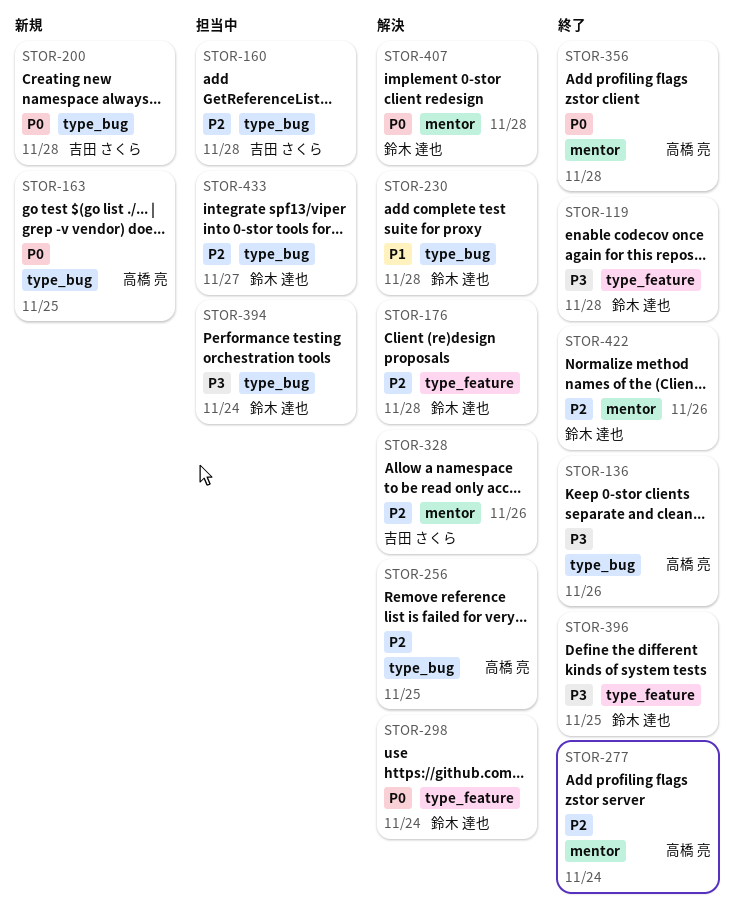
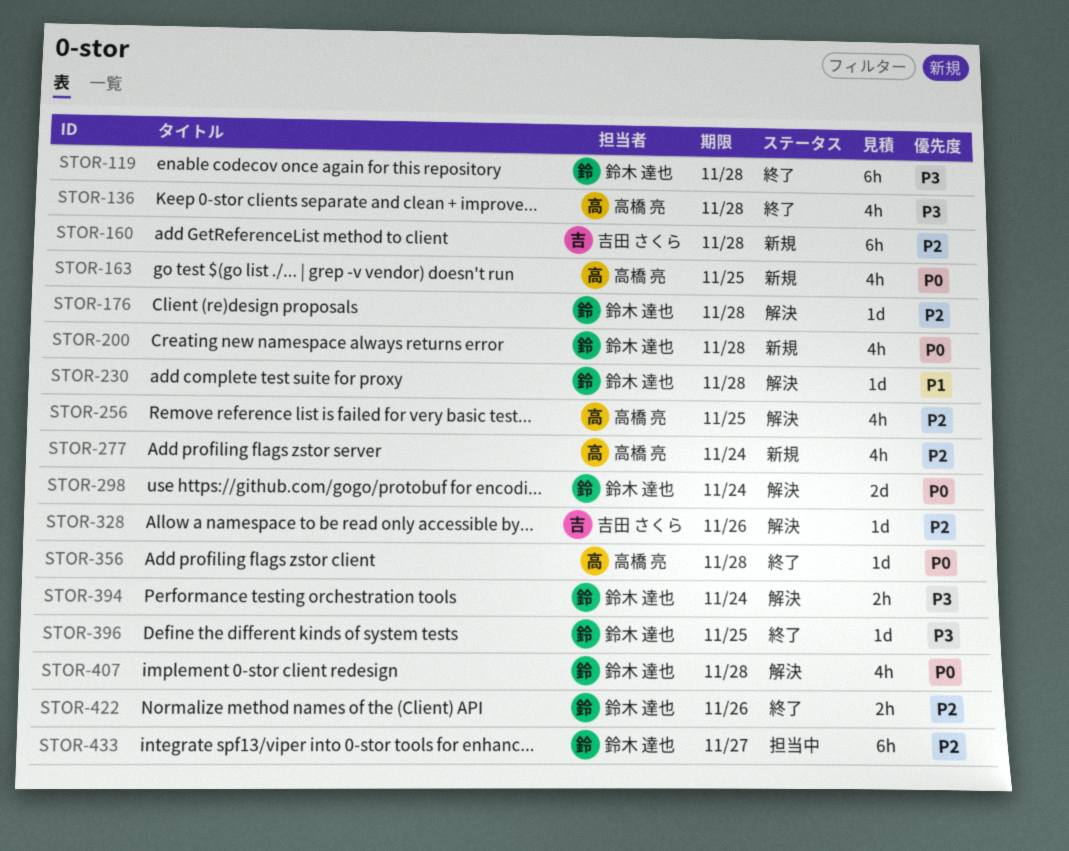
STOR-136, due: Nov 26 -> Nov 28
STOR-160, status: 担当中 -> 新規
STOR-200, owner: 吉田 さくら -> 鈴木 達也
STOR-277, status: 終了 -> 新規
STOR-394, status: 担当中 -> 解決

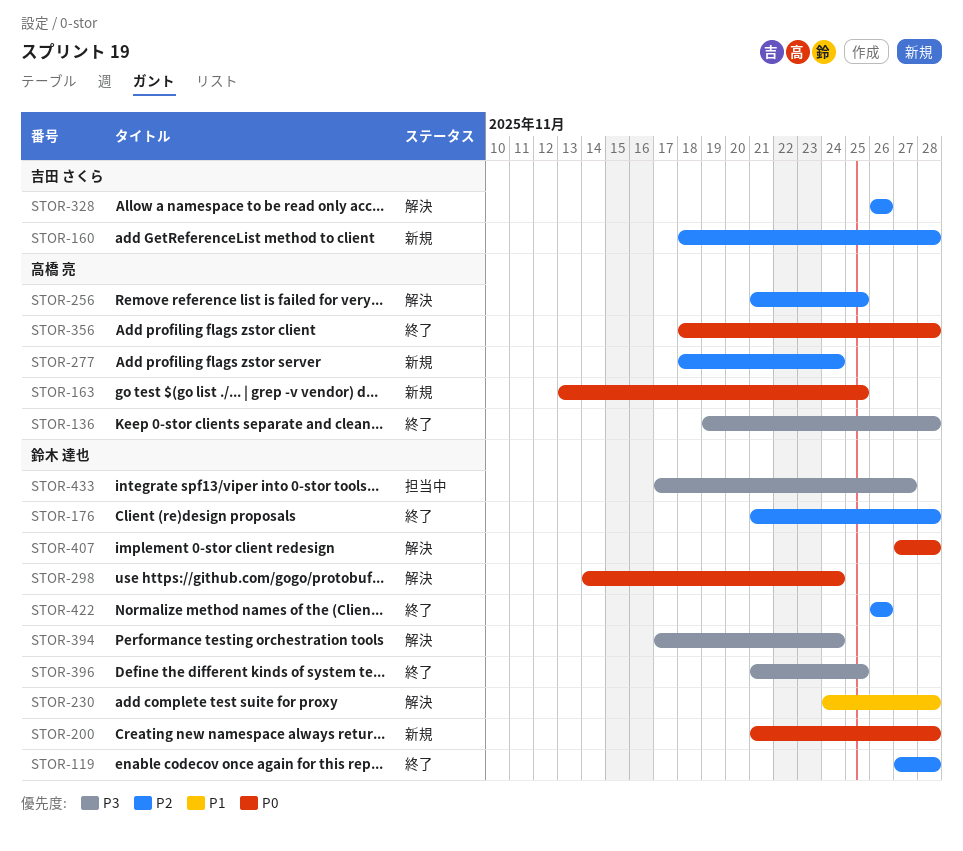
STOR-119, priority: P3 -> P2
STOR-176, status: 解決 -> 終了
STOR-433, priority: P2 -> P3

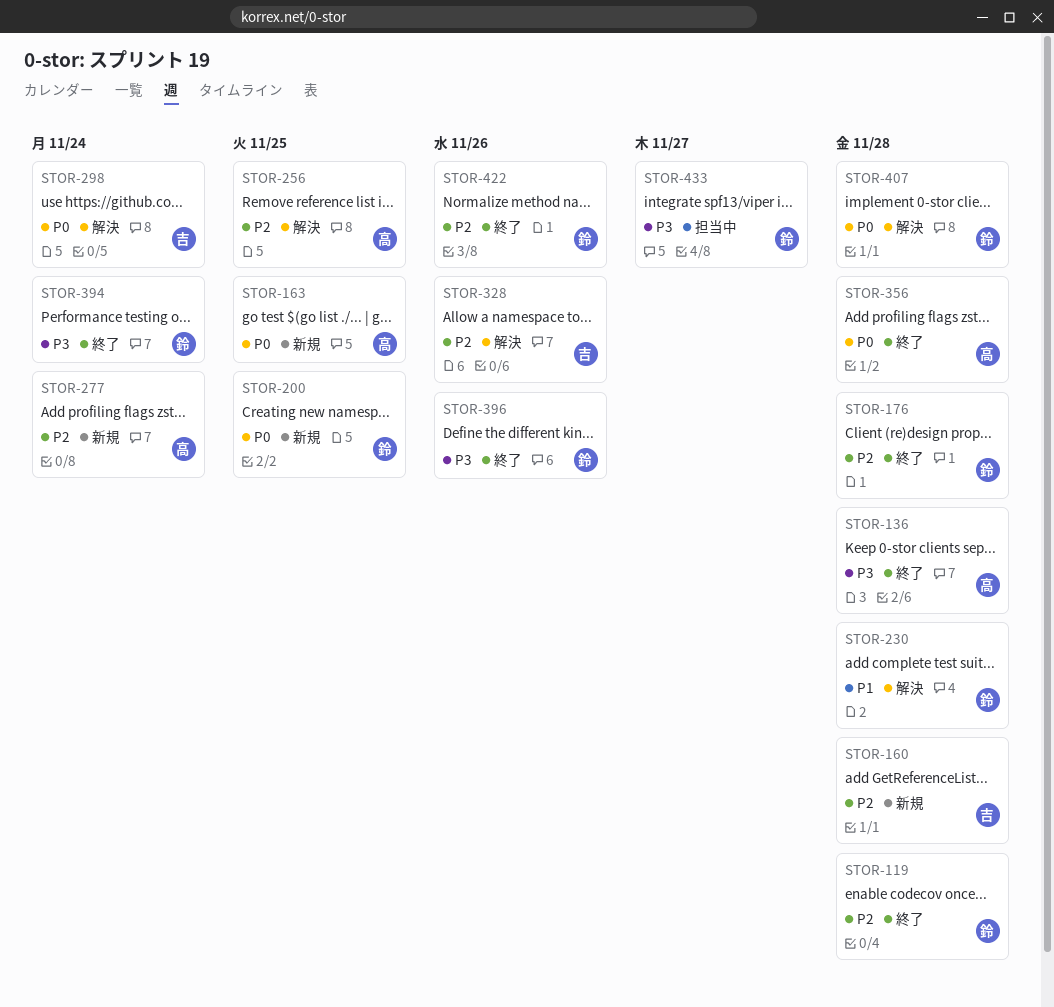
STOR-200, due: Nov 28 -> Nov 25
STOR-298, owner: 鈴木 達也 -> 吉田 さくら
STOR-394, status: 解決 -> 終了
STOR-396, due: Nov 25 -> Nov 26

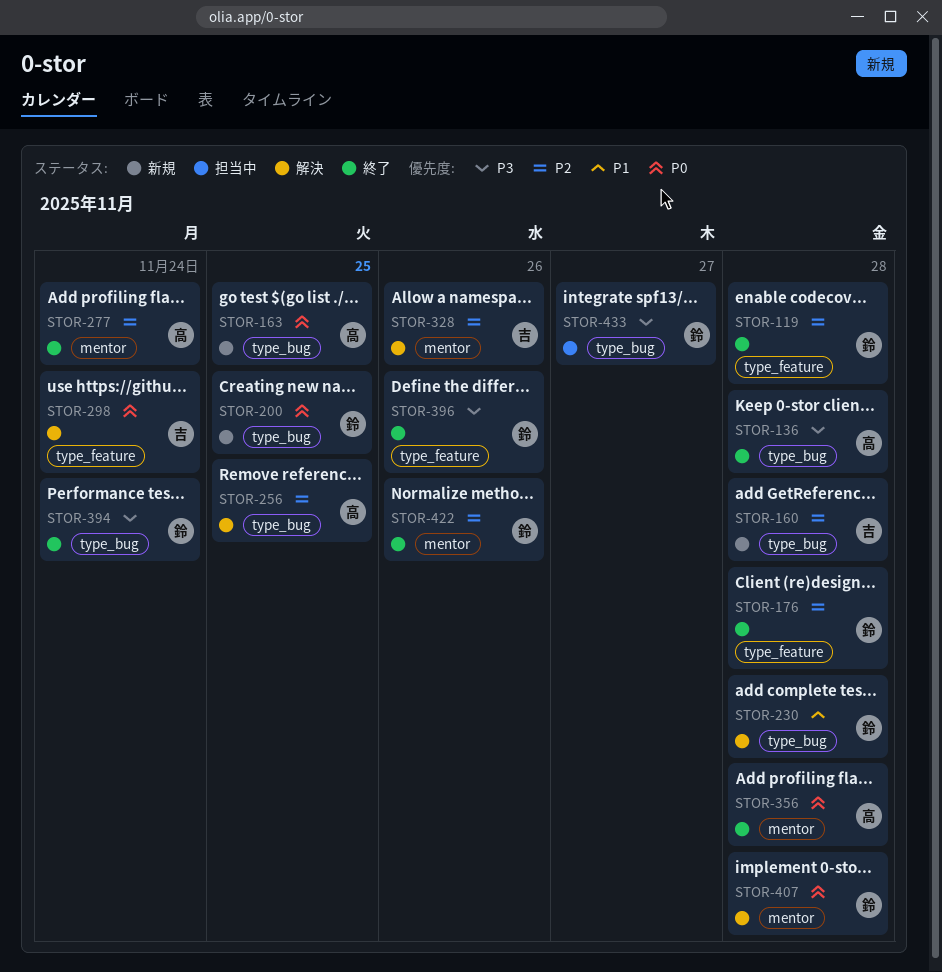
STOR-277, status: 新規 -> 終了

